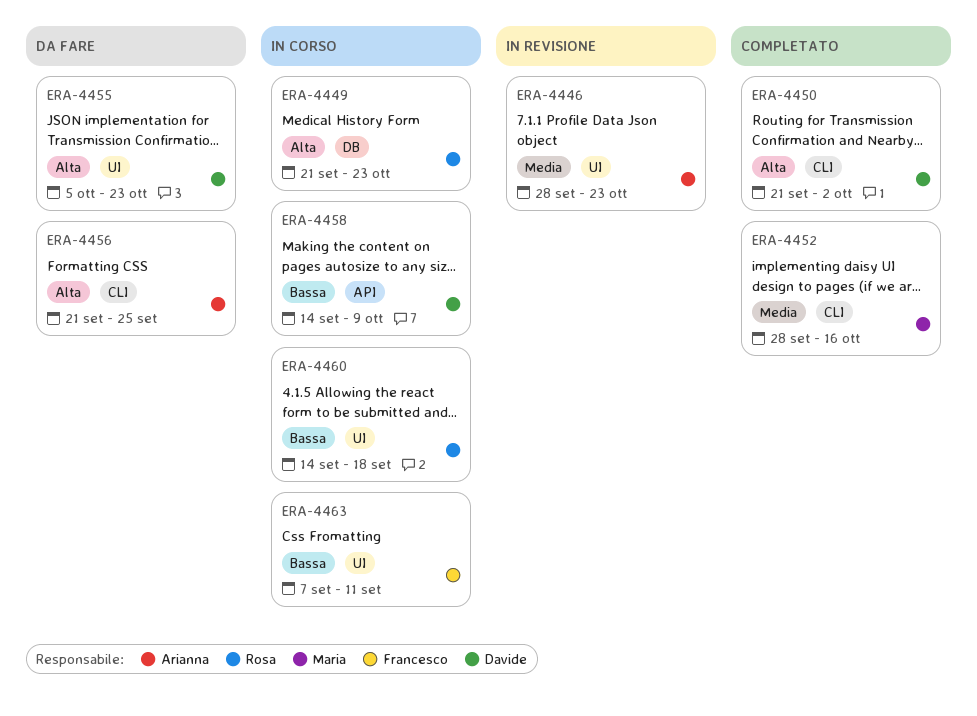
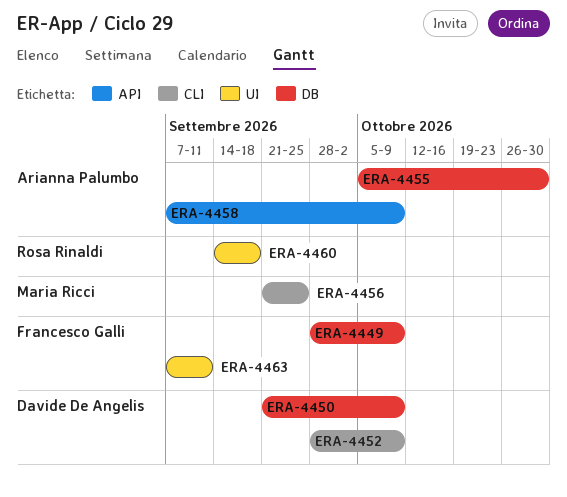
ERA-4446: present -> none
ERA-4449, owner: Rosa Rinaldi -> Francesco Galli
ERA-4449, start: Sep 21 -> Sep 28
ERA-4449, due: Oct 23 -> Oct 9
ERA-4450, label: CLI -> DB
ERA-4450, due: Oct 2 -> Oct 9
ERA-4452, owner: Maria Ricci -> Davide De Angelis
ERA-4452, due: Oct 16 -> Oct 9
ERA-4455, owner: Davide De Angelis -> Arianna Palumbo
ERA-4455, label: UI -> DB
ERA-4455, due: Oct 23 -> Oct 30
ERA-4456, owner: Arianna Palumbo -> Maria Ricci
ERA-4458, owner: Davide De Angelis -> Arianna Palumbo
ERA-4458, start: Sep 14 -> Sep 7

